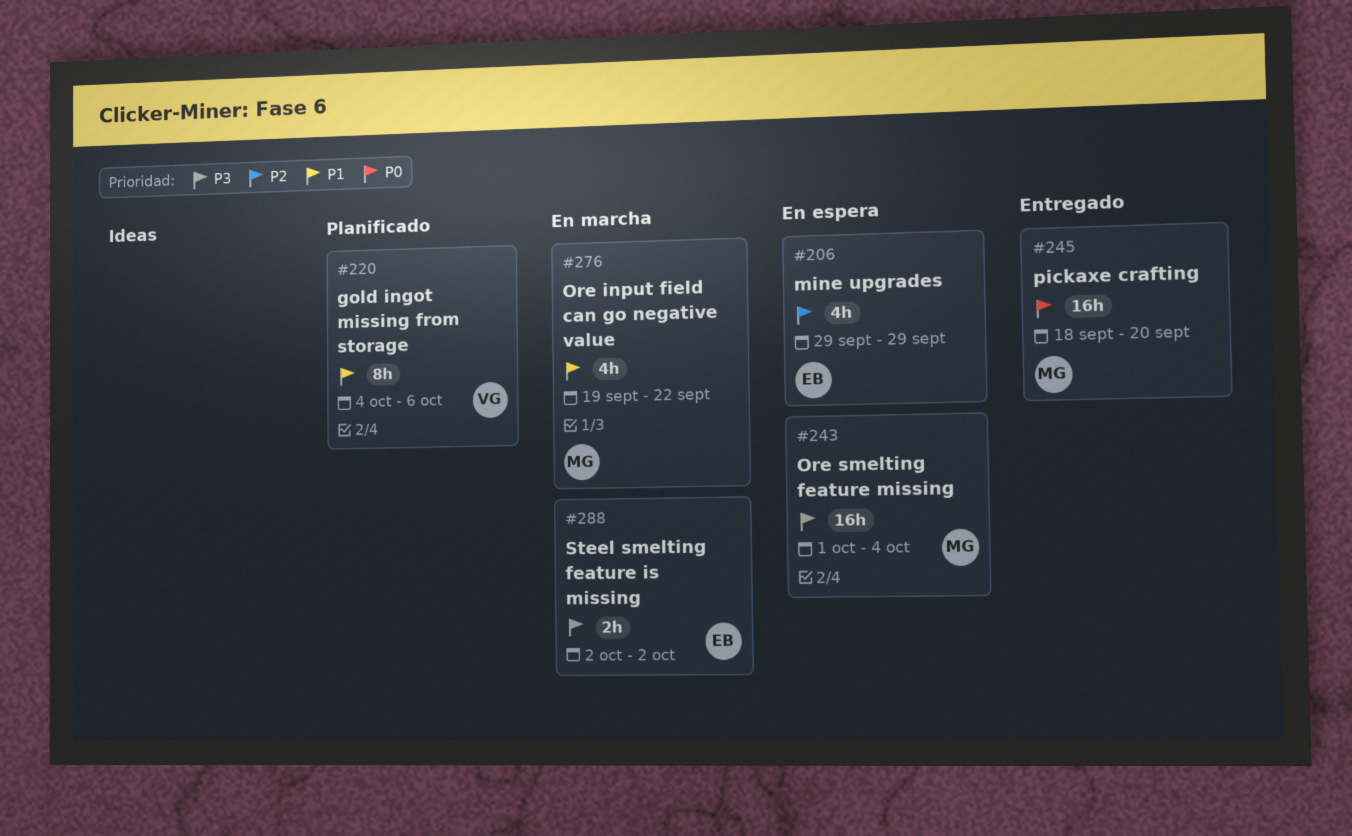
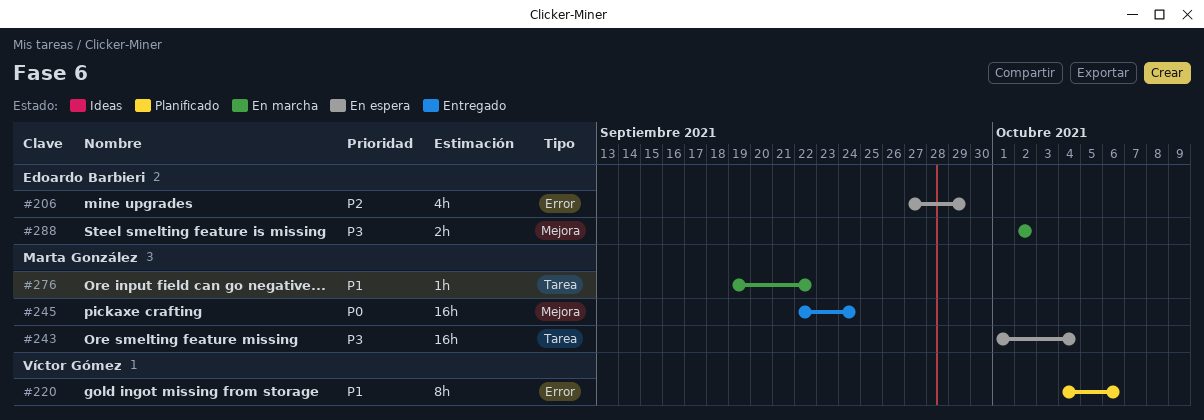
#206, start: Sep 29 -> Sep 27
#245, start: Sep 18 -> Sep 22
#245, due: Sep 20 -> Sep 24
#276, estimate: 4h -> 1h

